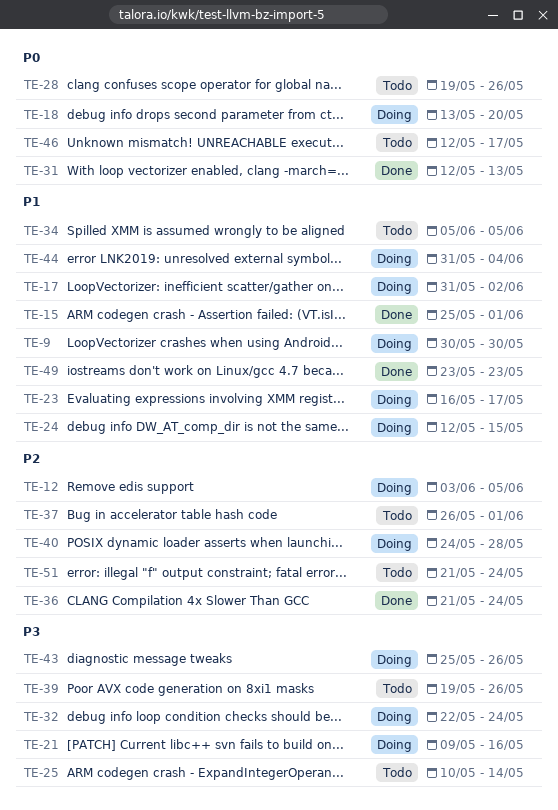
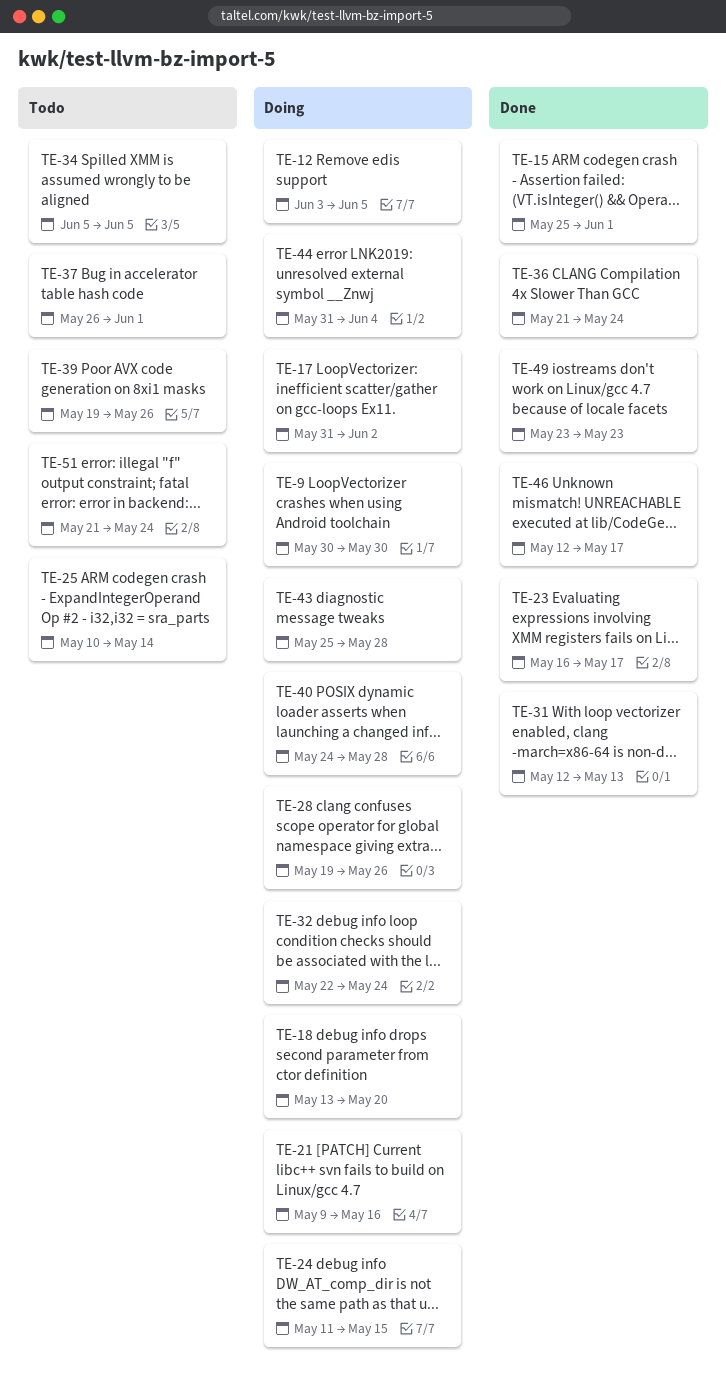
TE-23, status: Doing -> Done
TE-24, start: May 12 -> May 11
TE-28, status: Todo -> Doing
TE-43, due: May 26 -> May 28
TE-46, status: Todo -> Done

